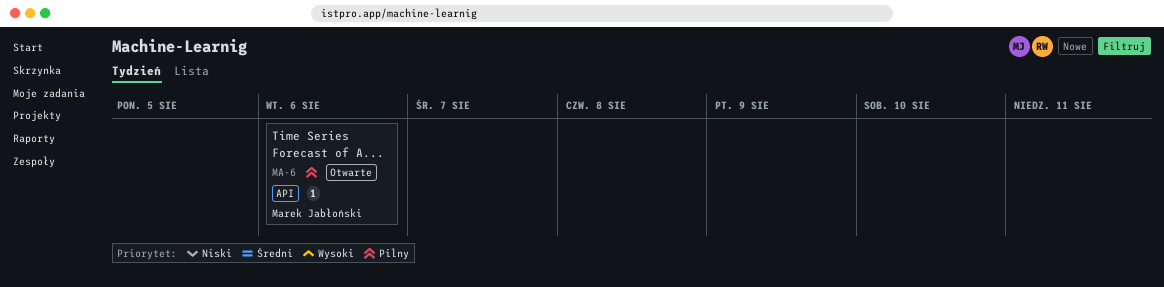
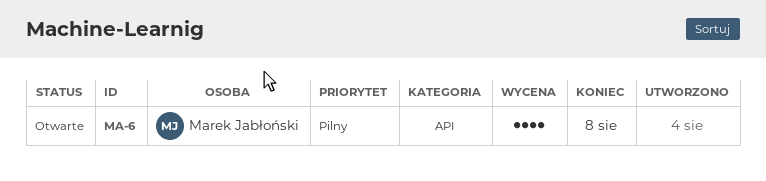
MA-6, estimate: 1 -> 4
MA-6, due: Aug 6 -> Aug 8

